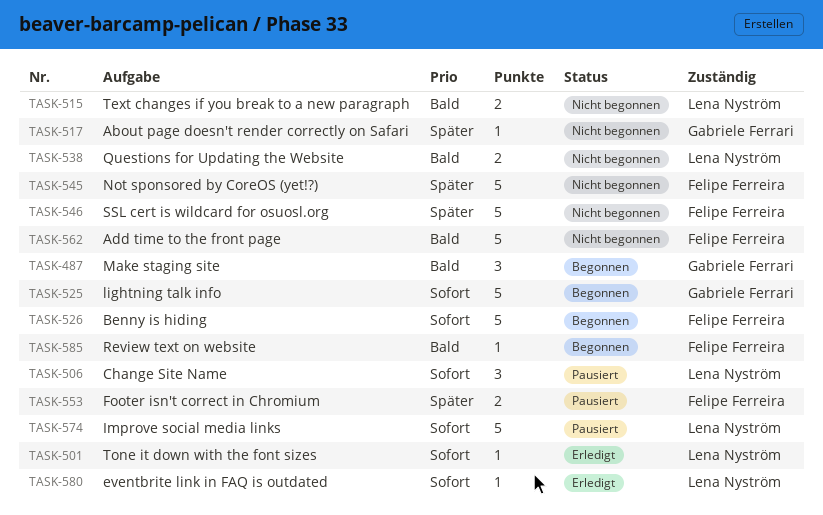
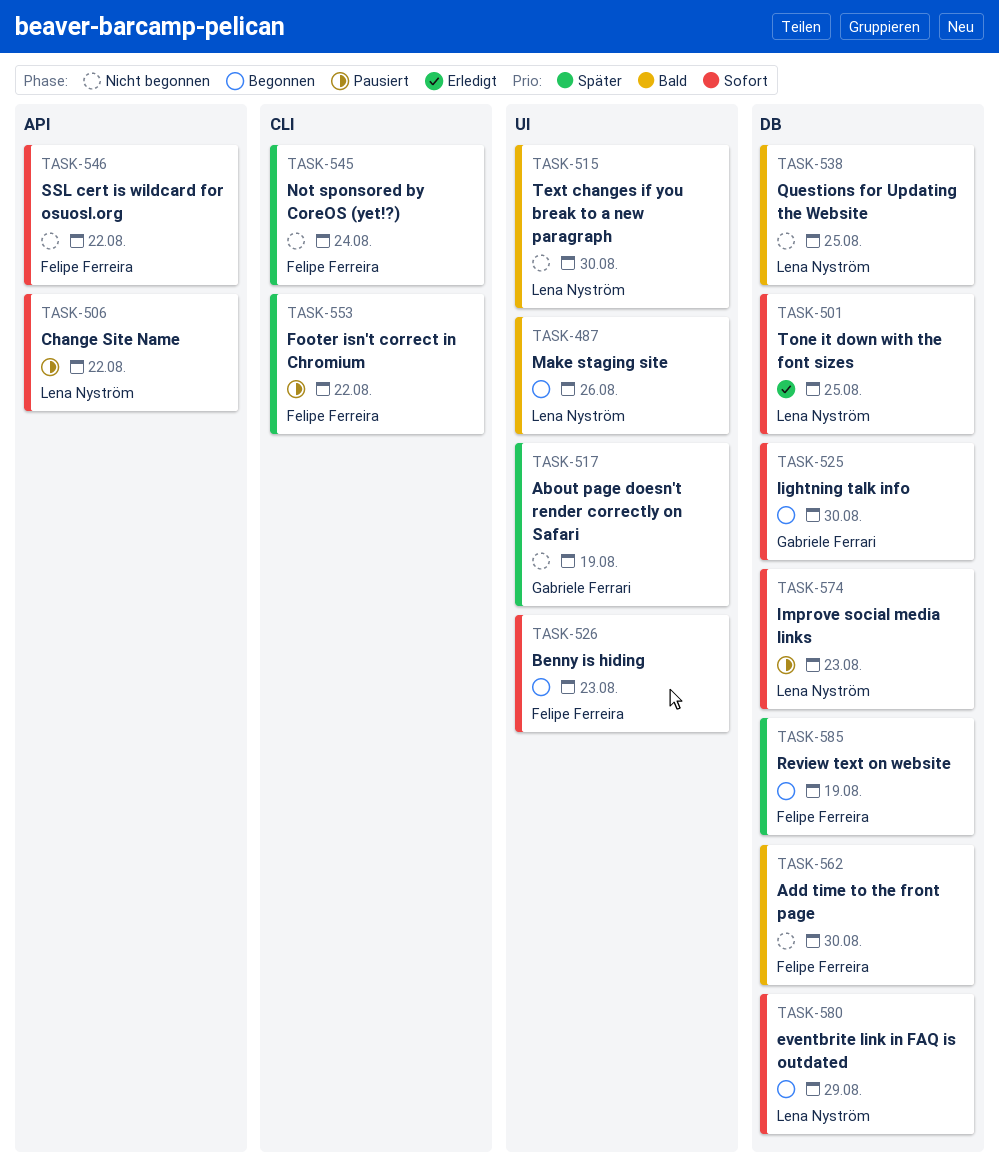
TASK-487, owner: Gabriele Ferrari -> Lena Nyström
TASK-546, priority: Später -> Sofort
TASK-580, status: Erledigt -> Begonnen
TASK-585, priority: Bald -> Später

